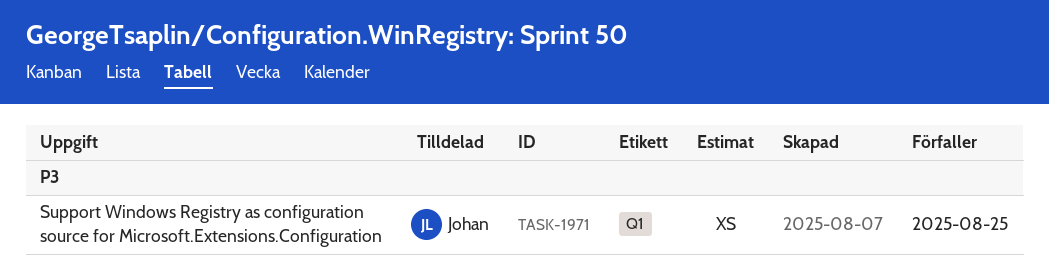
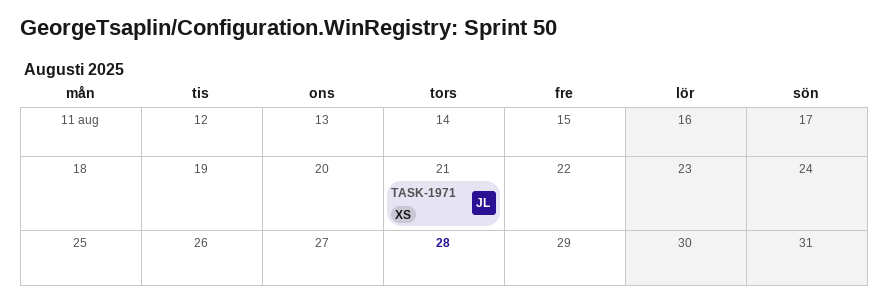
TASK-1971, due: Aug 25 -> Aug 21

